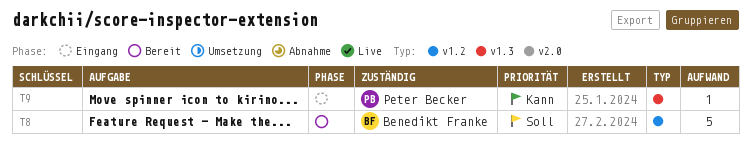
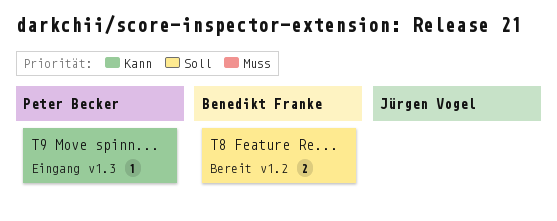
T8, estimate: 5 -> 2

